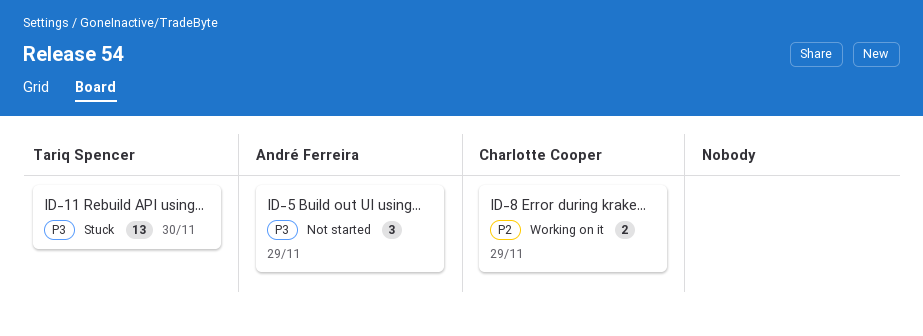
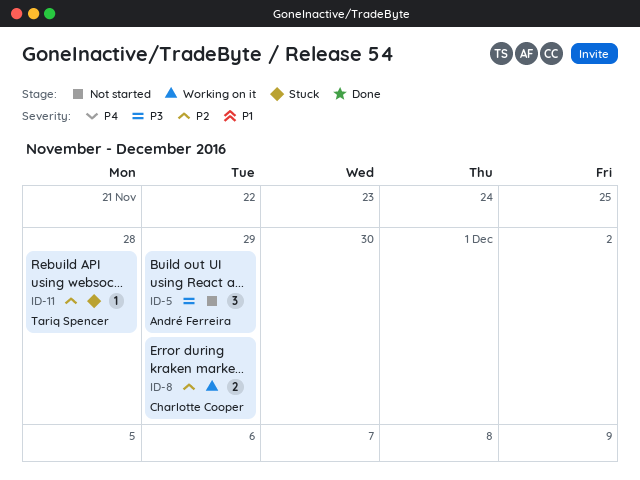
ID-11, priority: P3 -> P2
ID-11, estimate: 13 -> 1
ID-11, due: Nov 30 -> Nov 28

